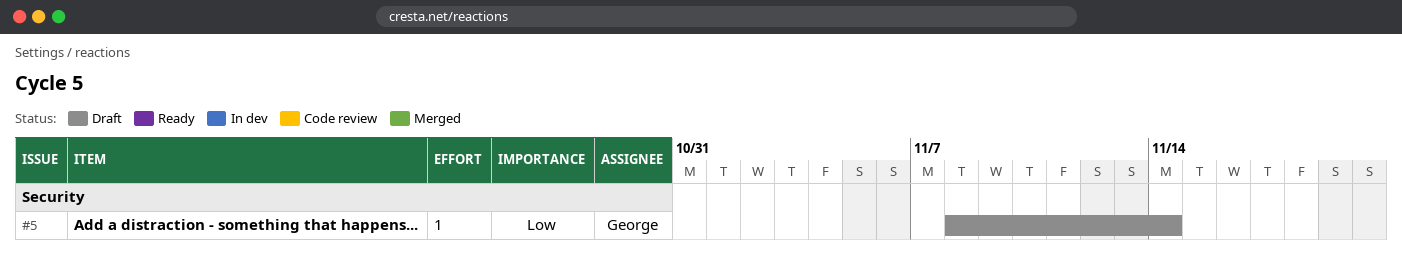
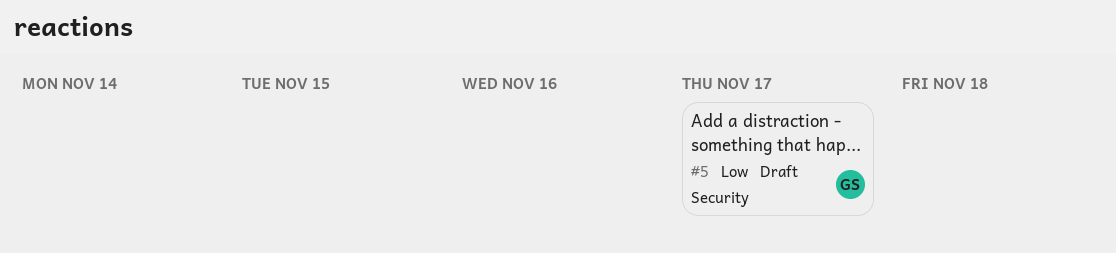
#5, due: Nov 14 -> Nov 17

